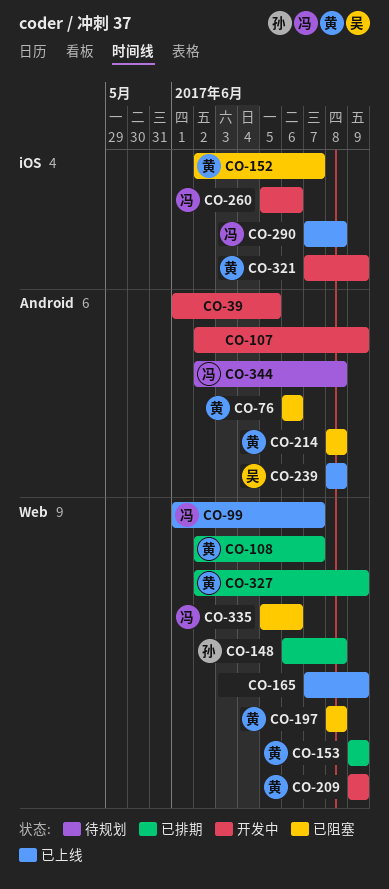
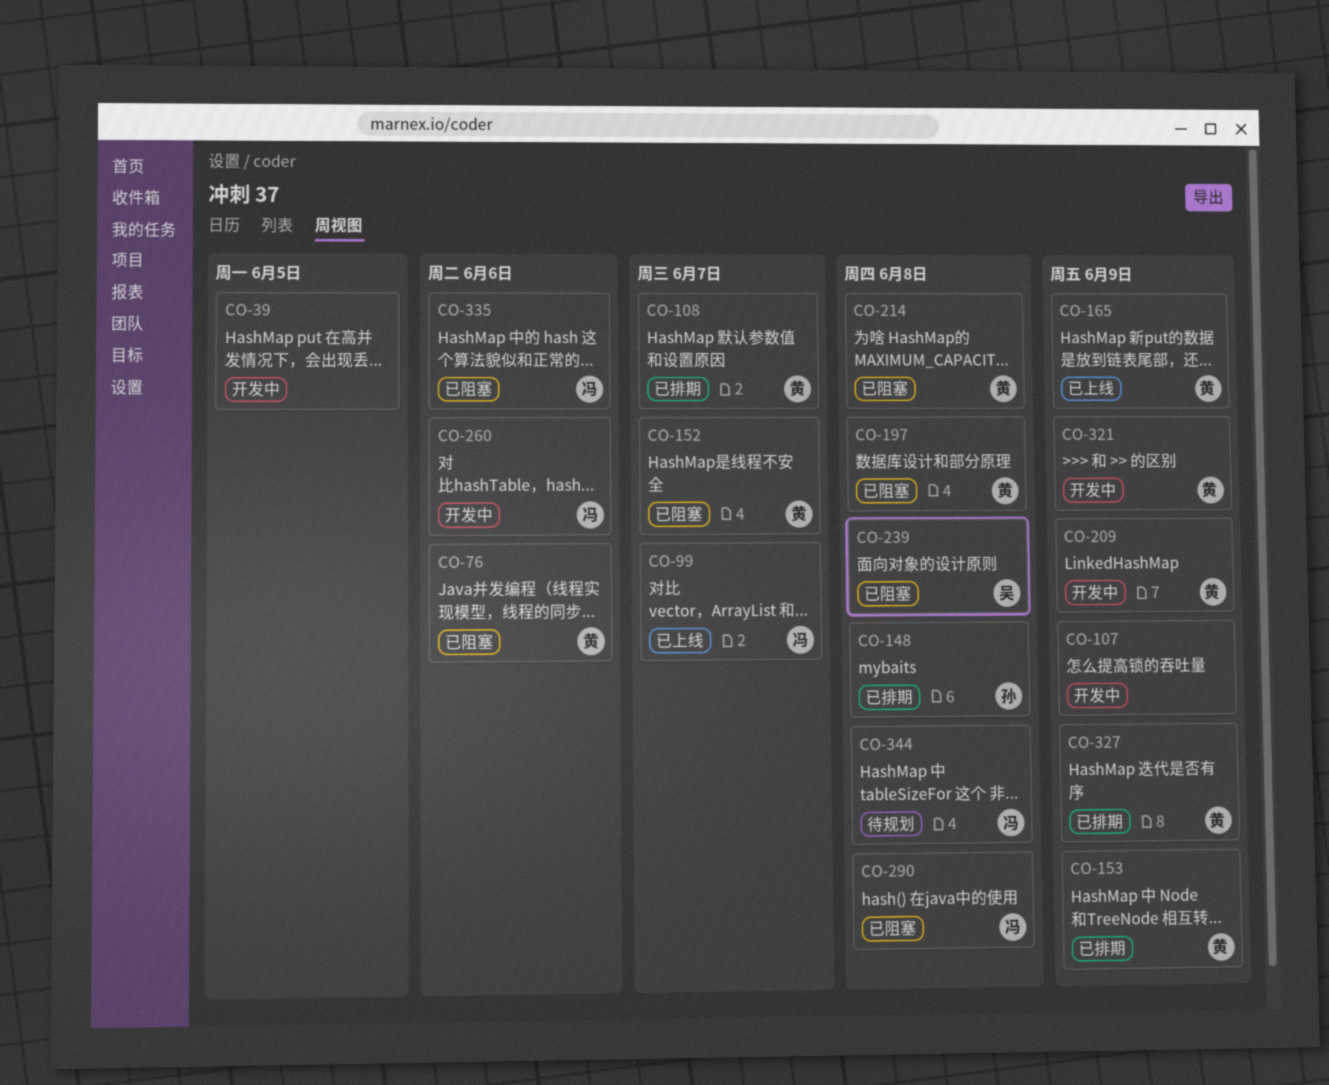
CO-165, owner: none -> 黄
CO-239, status: 已上线 -> 已阻塞
CO-290, status: 已上线 -> 已阻塞

